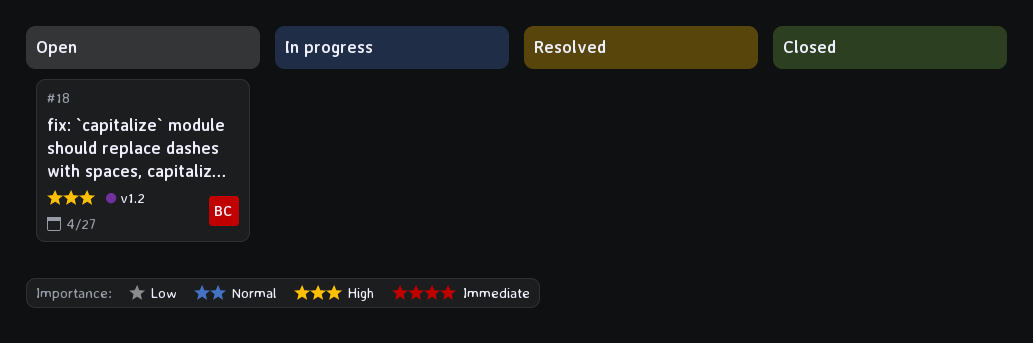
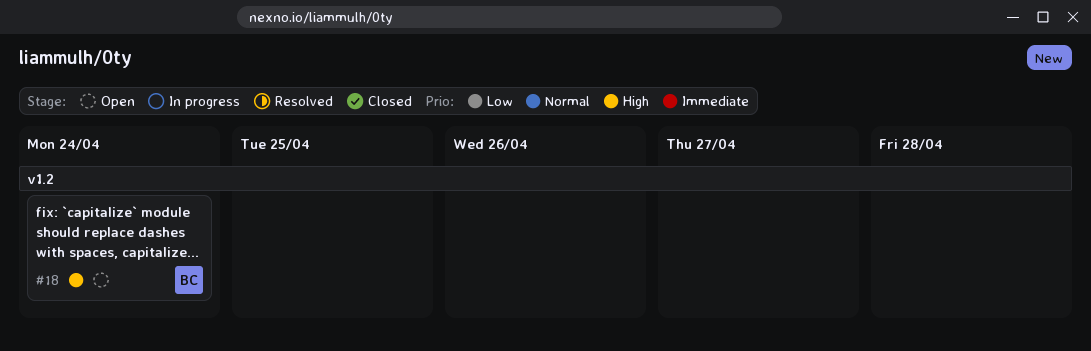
#18, due: Apr 27 -> Apr 24

